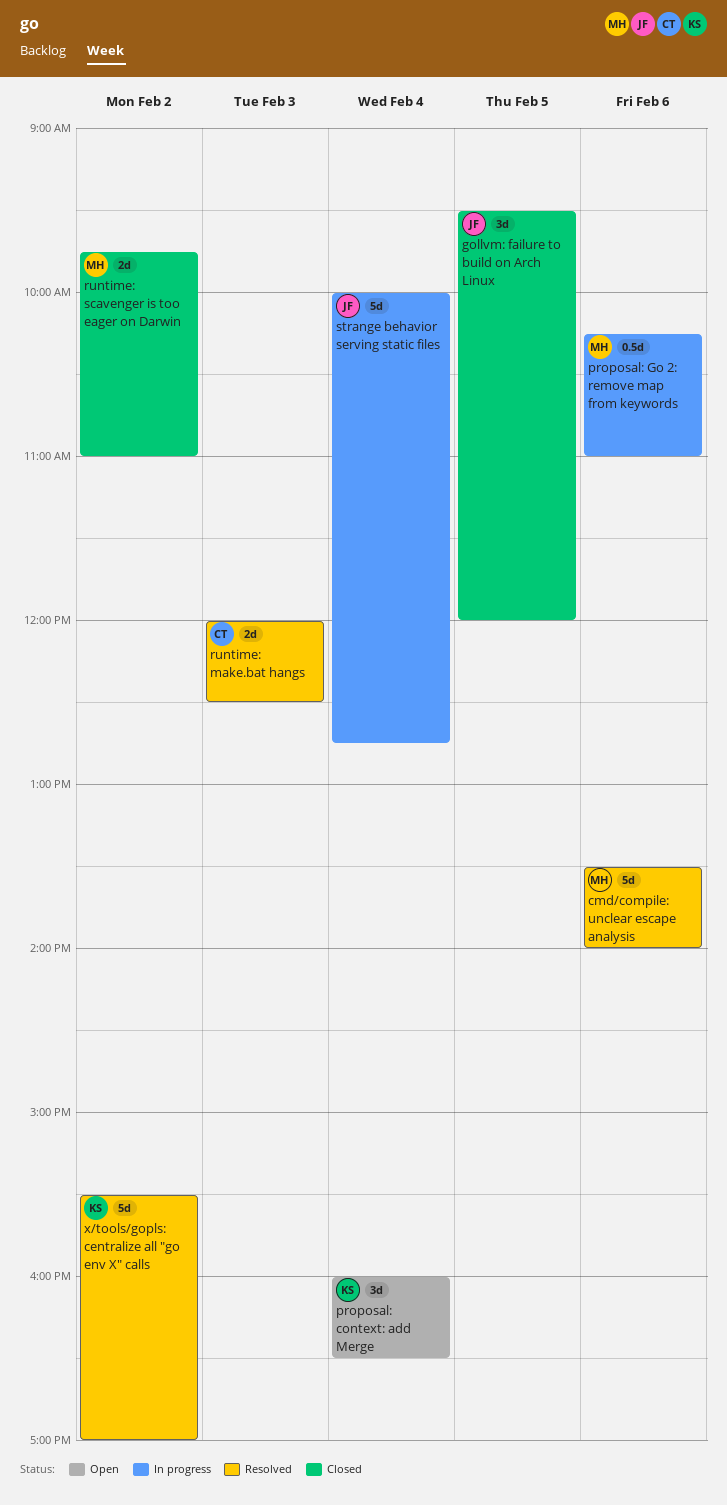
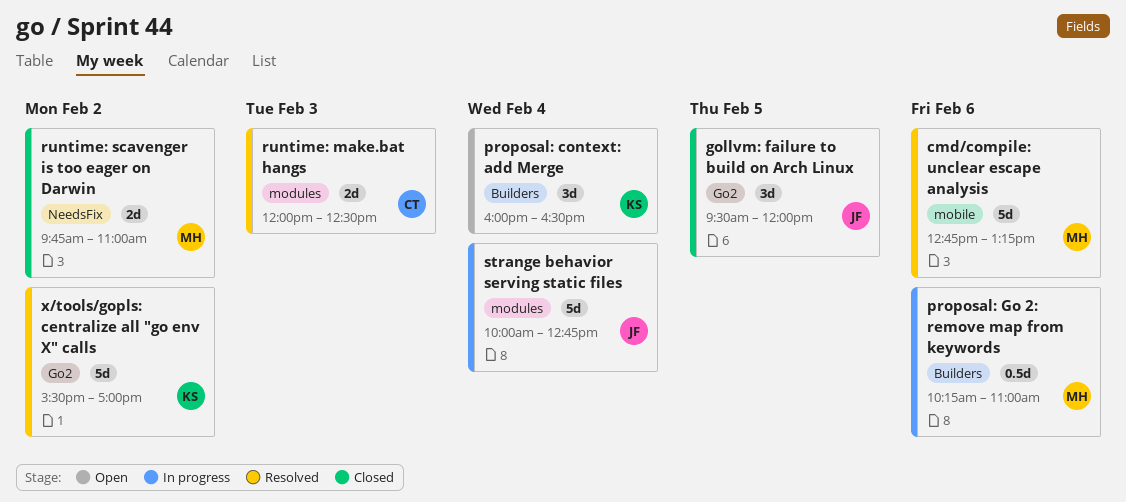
cmd/compile: unclear escape analysis, begins: 13:30 -> 12:45
cmd/compile: unclear escape analysis, ends: 14:00 -> 13:15

